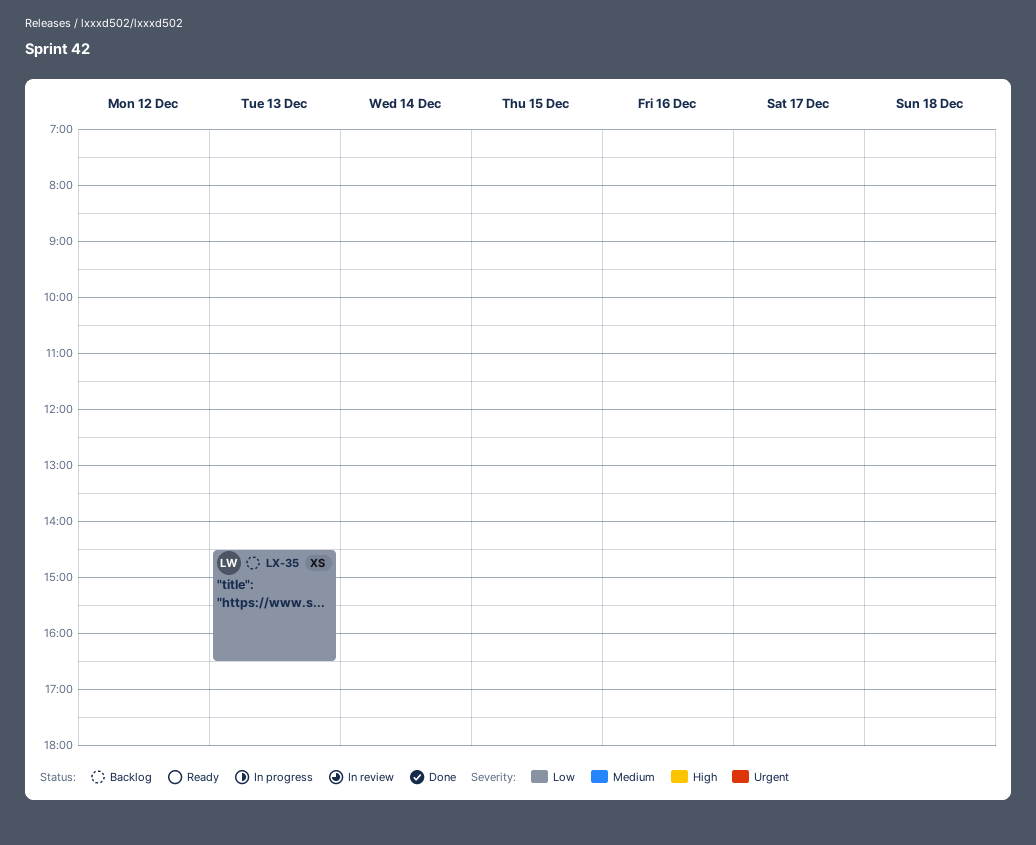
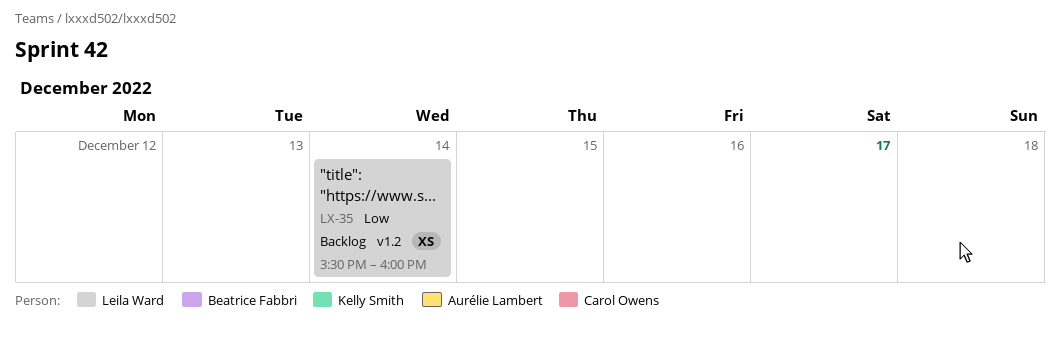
LX-35, day: Dec 13 -> Dec 14
LX-35, begins: 14:30 -> 15:30
LX-35, ends: 16:30 -> 16:00

